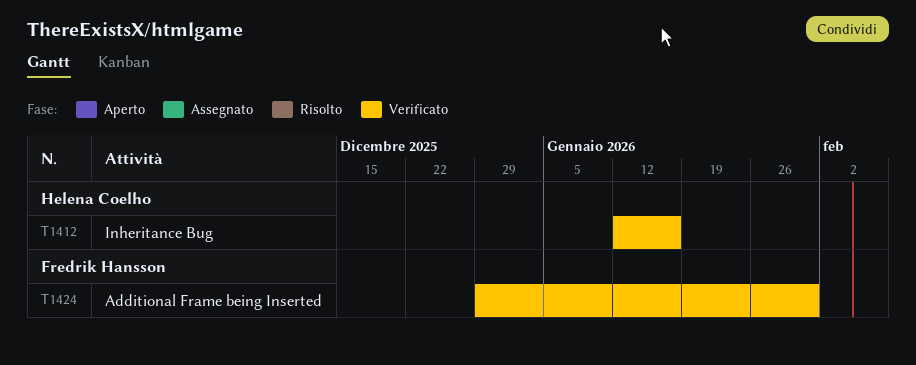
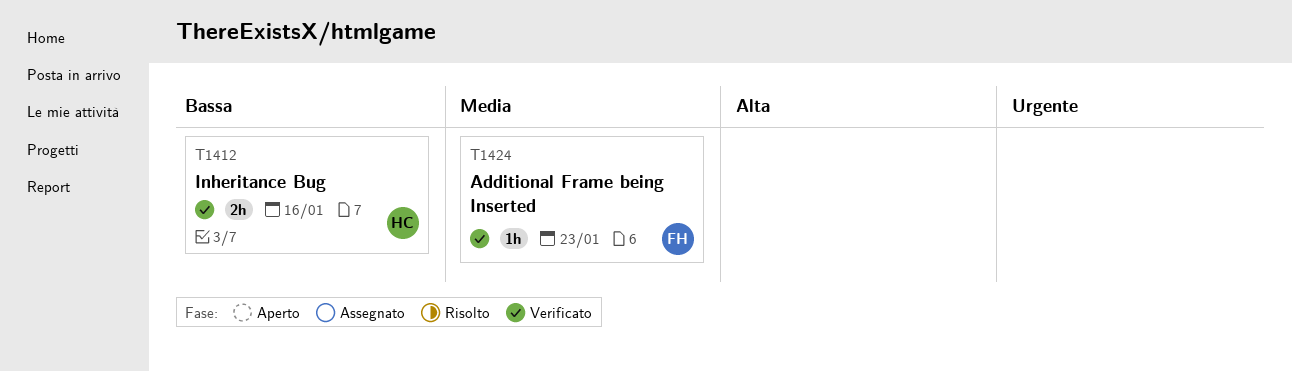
T1424, due: Jan 30 -> Jan 23

